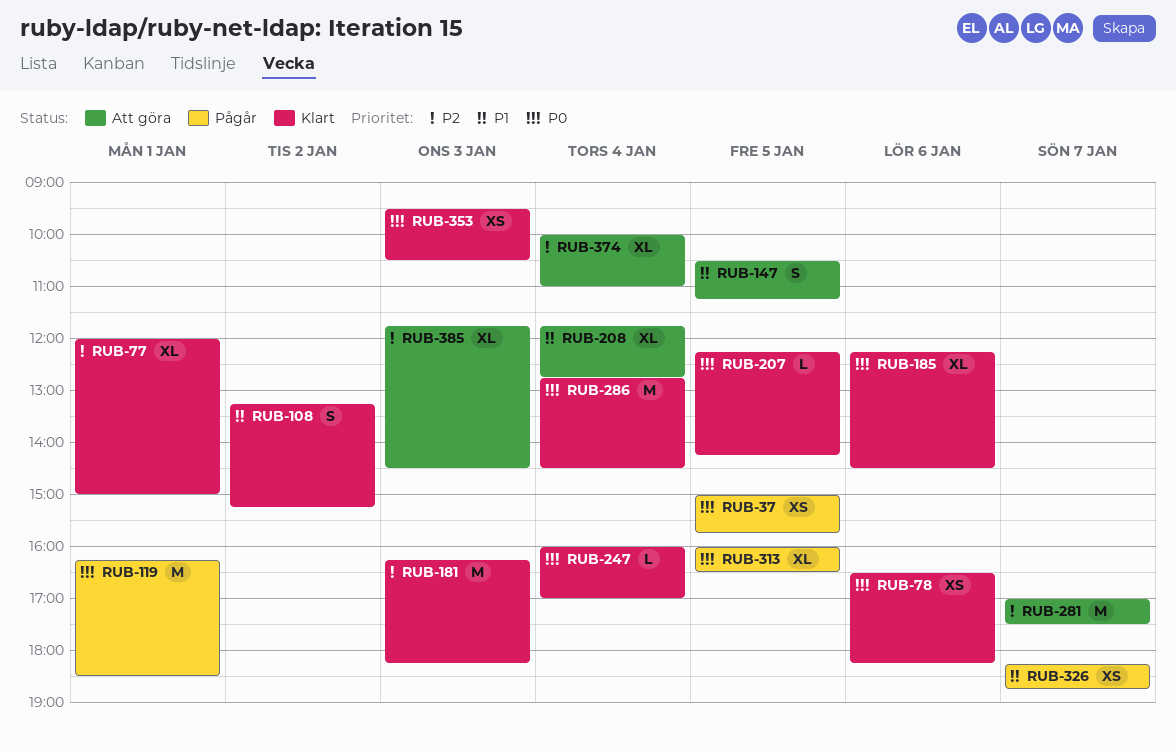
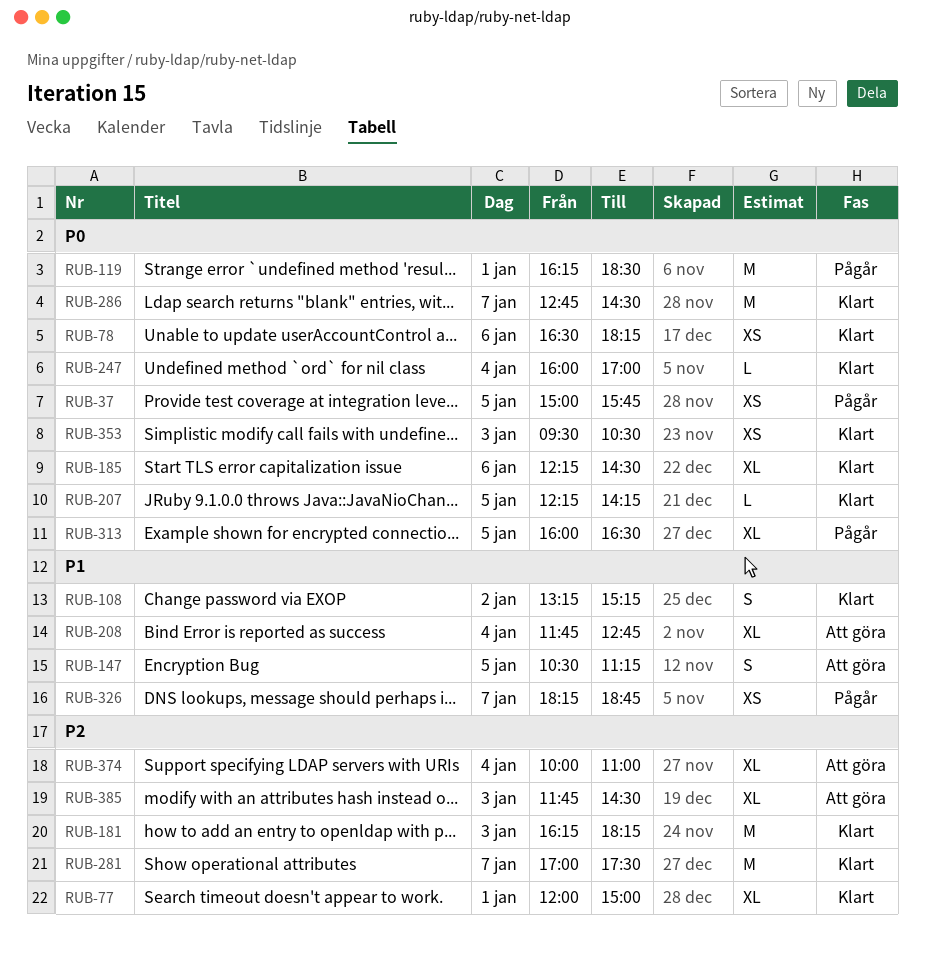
RUB-281, status: Att göra -> Klart
RUB-286, day: Jan 4 -> Jan 7

